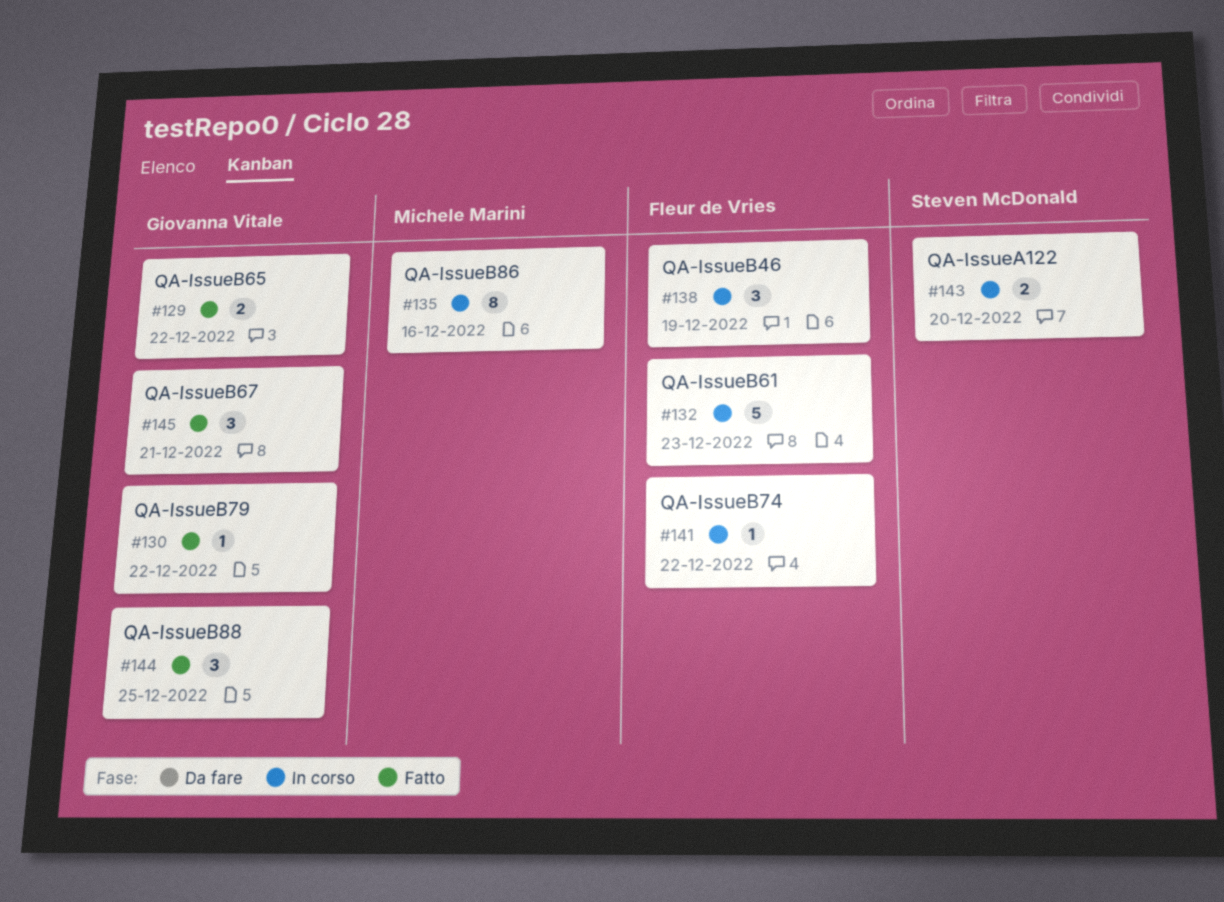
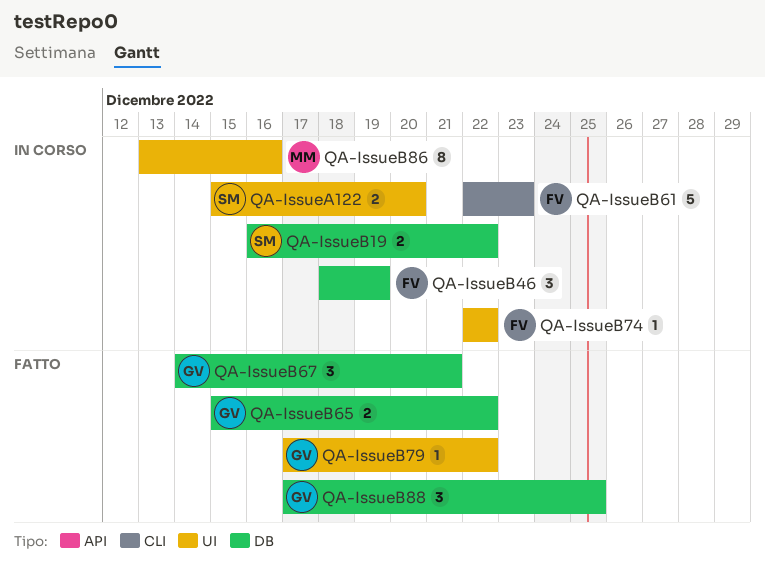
QA-IssueB19: none -> present

